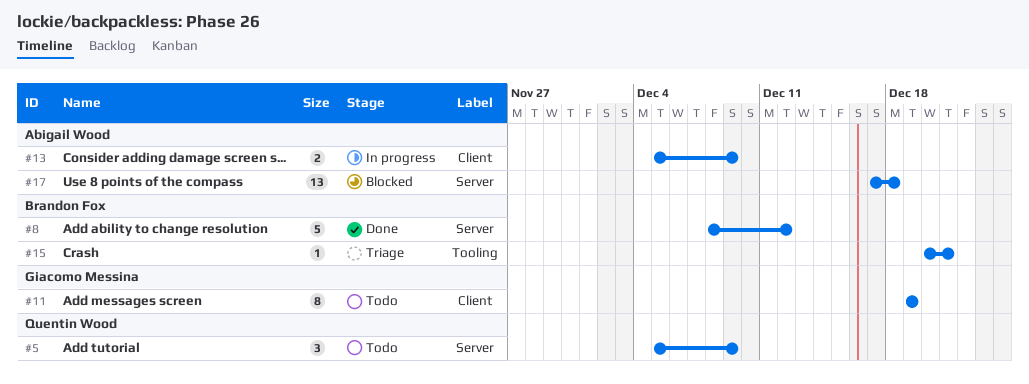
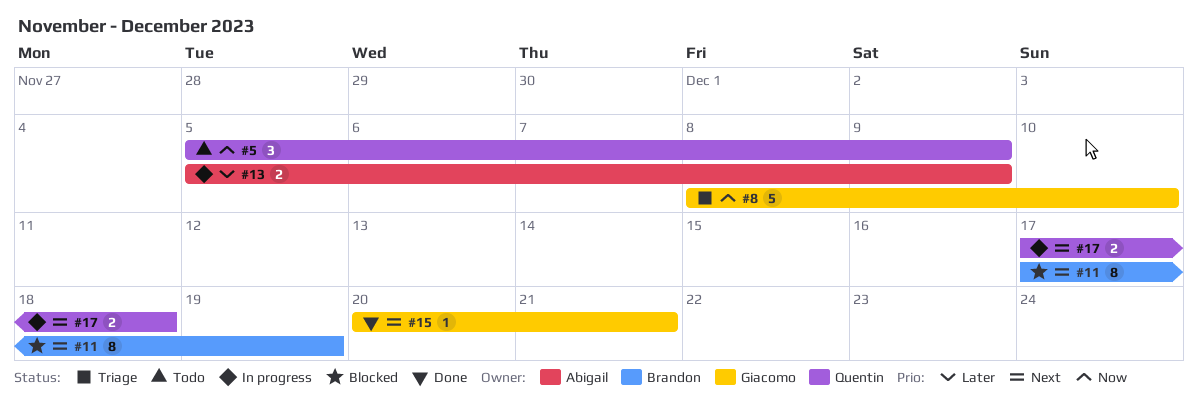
#8, status: Done -> Triage
#8, owner: Brandon Fox -> Giacomo Messina
#8, due: Dec 12 -> Dec 10
#11, status: Todo -> Blocked
#11, owner: Giacomo Messina -> Brandon Fox
#11, start: Dec 19 -> Dec 17
#15, status: Triage -> Done
#15, owner: Brandon Fox -> Giacomo Messina
#17, status: Blocked -> In progress
#17, owner: Abigail Wood -> Quentin Wood
#17, estimate: 13 -> 2

